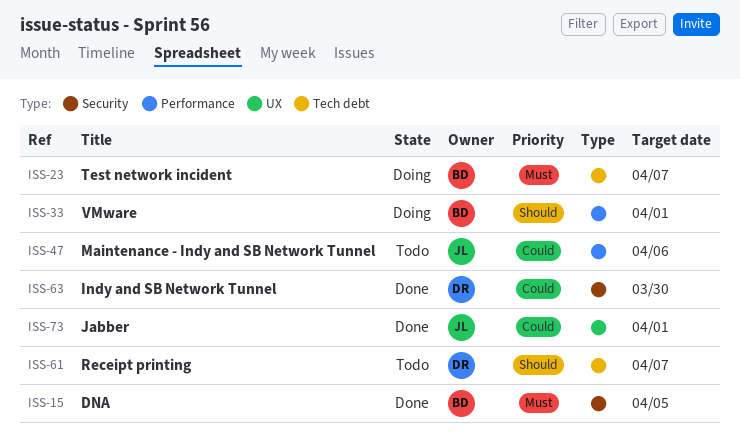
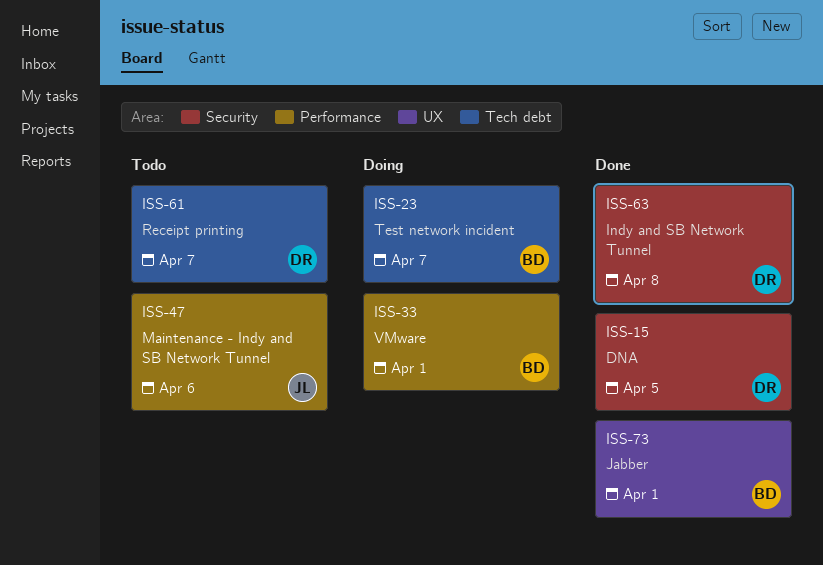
ISS-15, owner: BD -> DR
ISS-63, due: Mar 30 -> Apr 8
ISS-73, owner: JL -> BD

